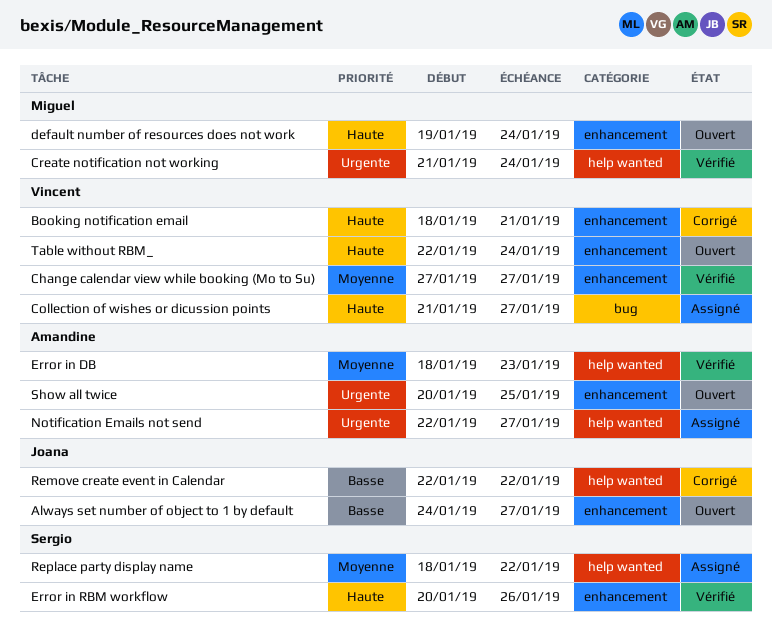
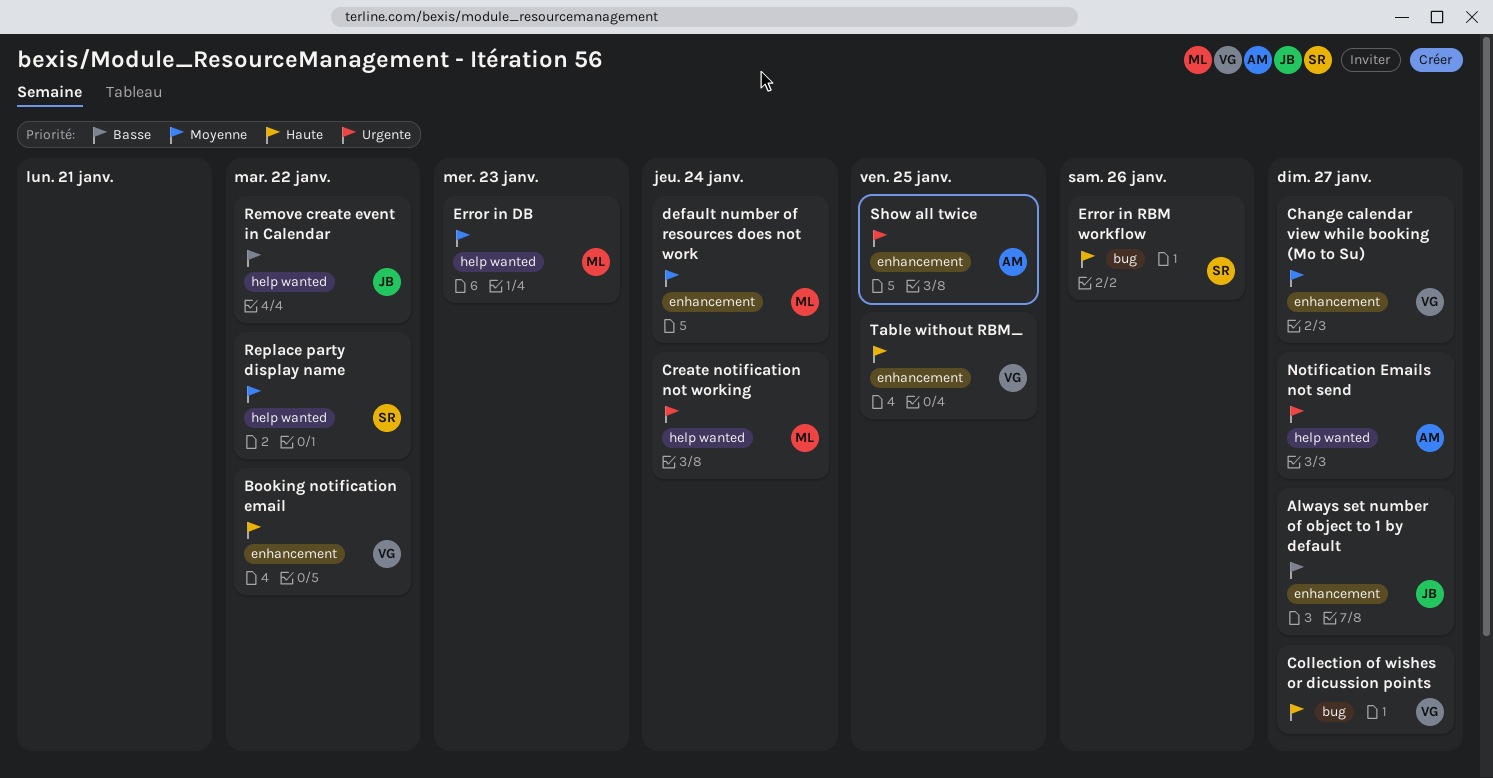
Booking notification email, due: Jan 21 -> Jan 22
default number of resources does not work, priority: Haute -> Moyenne
Error in DB, owner: Amandine -> Miguel
Error in RBM workflow, label: enhancement -> bug
Table without RBM_, due: Jan 24 -> Jan 25

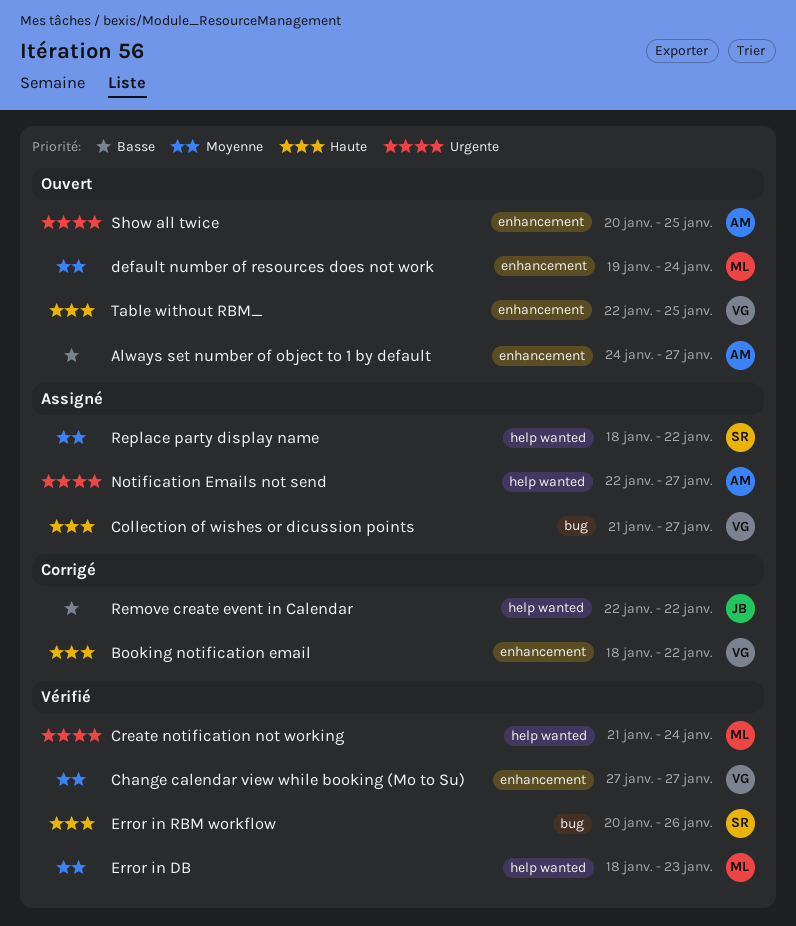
Always set number of object to 1 by default, owner: JB -> AM

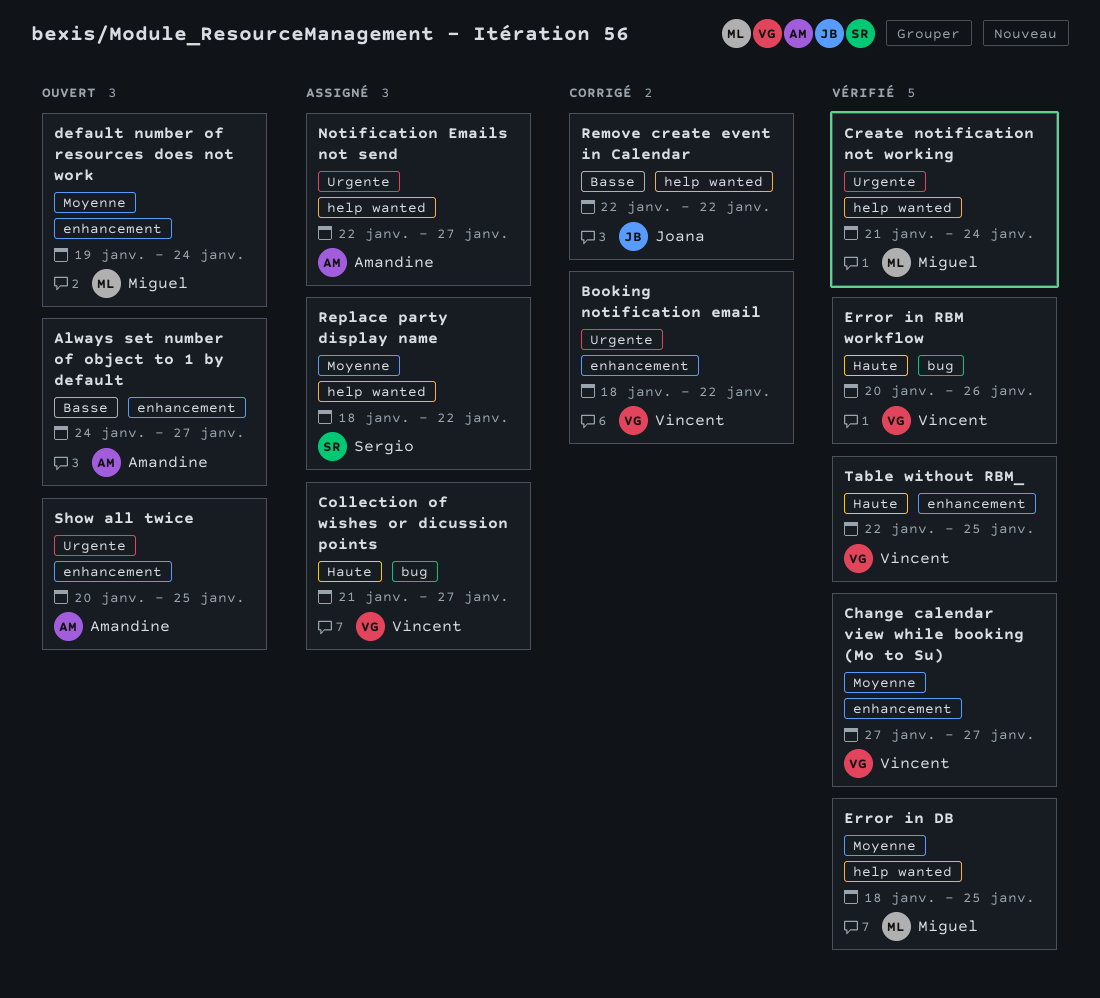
Booking notification email, priority: Haute -> Urgente
Error in DB, due: Jan 23 -> Jan 25
Error in RBM workflow, owner: Sergio -> Vincent
Table without RBM_, status: Ouvert -> Vérifié

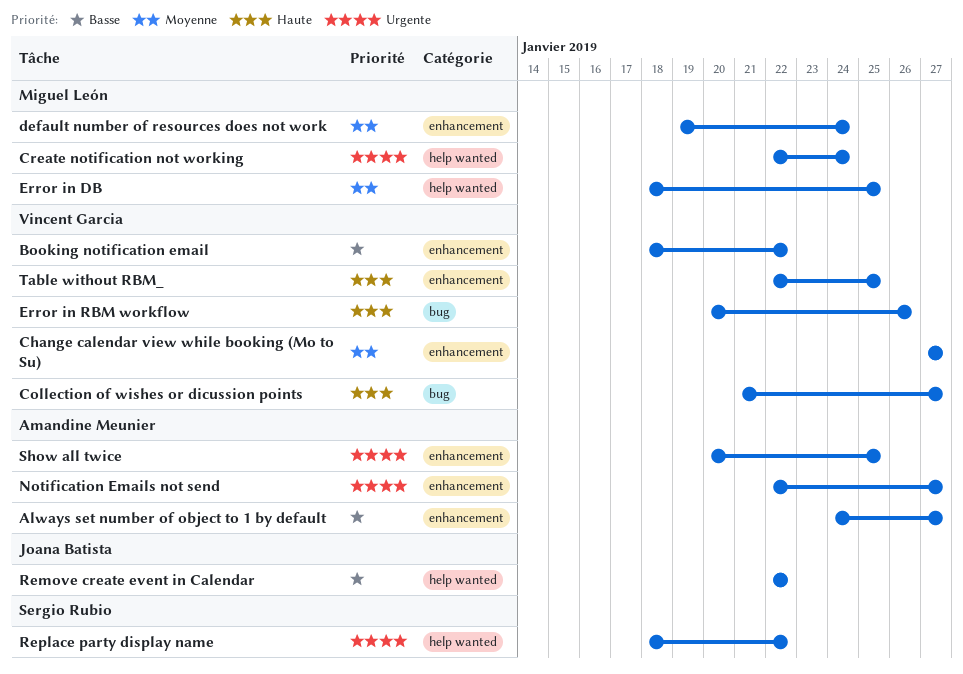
Booking notification email, priority: Urgente -> Basse
Create notification not working, start: Jan 21 -> Jan 22
Notification Emails not send, label: help wanted -> enhancement
Replace party display name, priority: Moyenne -> Urgente

